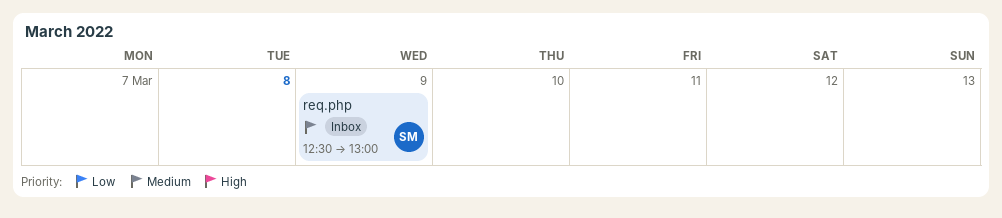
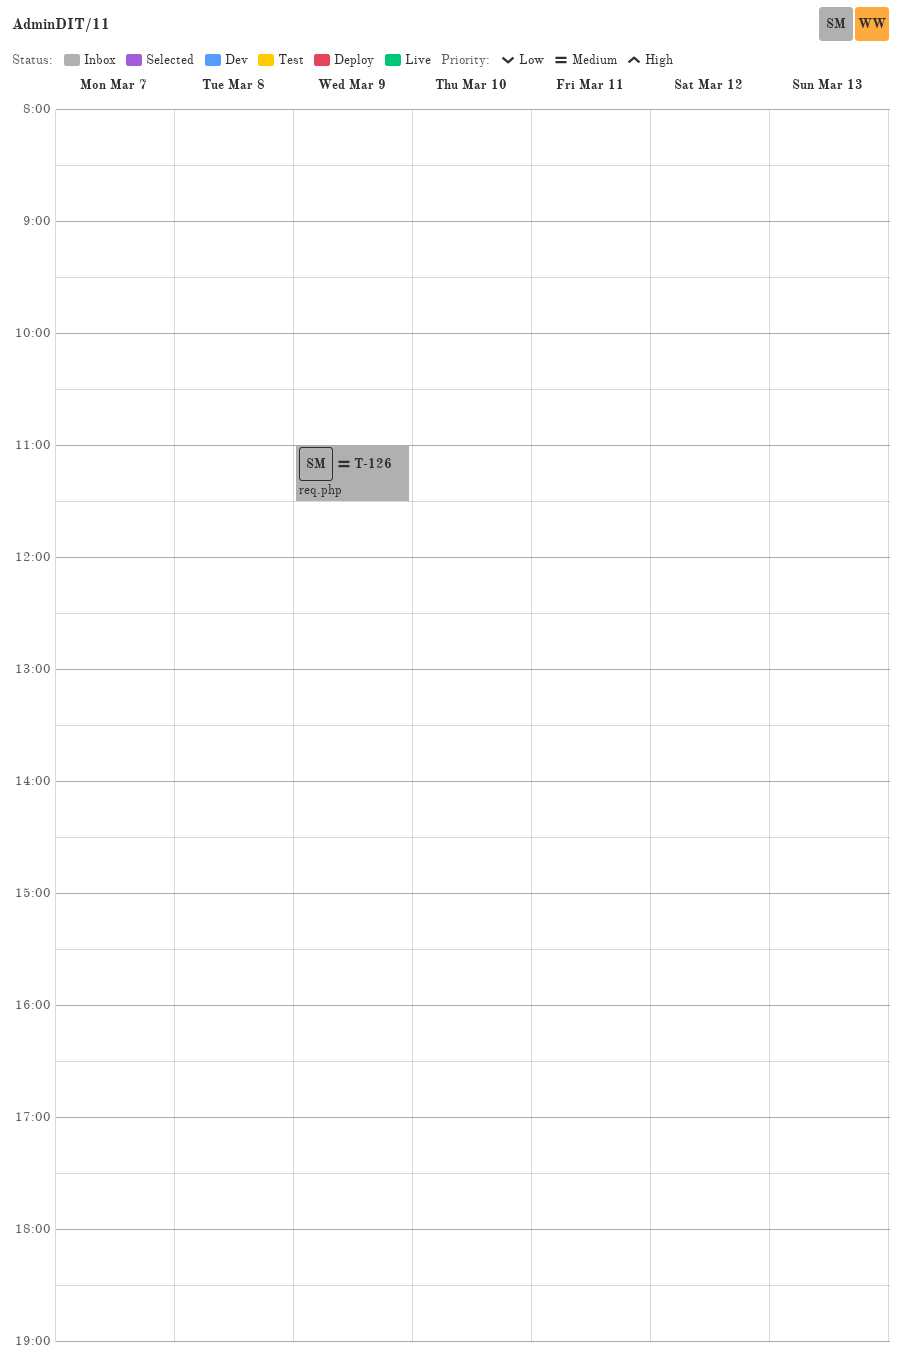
req.php, begins: 12:30 -> 11:00
req.php, ends: 13:00 -> 11:30

